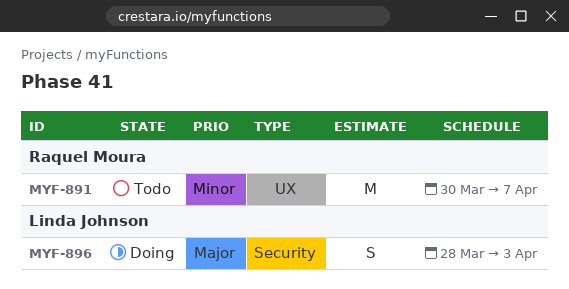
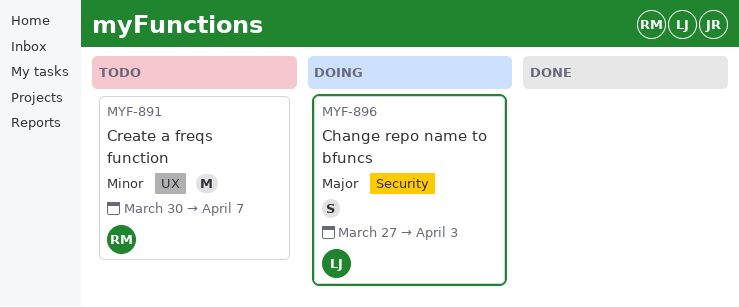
MYF-896, start: Mar 28 -> Mar 27

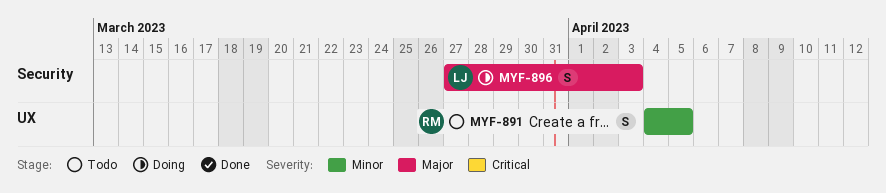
MYF-891, estimate: M -> S
MYF-891, start: Mar 30 -> Apr 4
MYF-891, due: Apr 7 -> Apr 5

